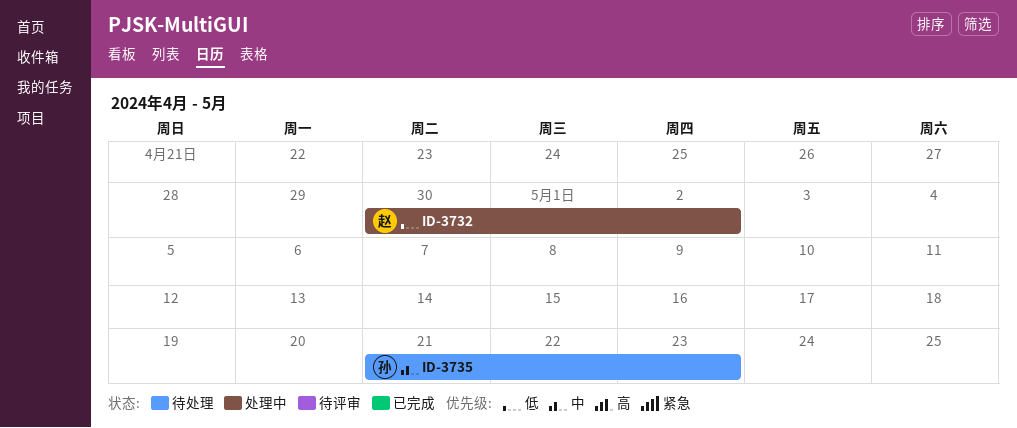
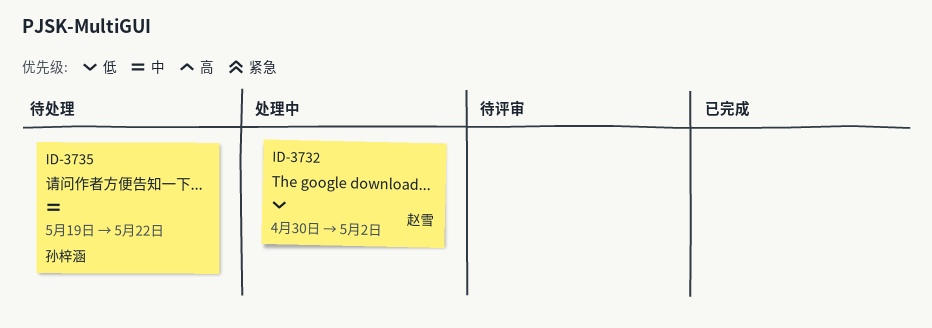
ID-3735, start: May 21 -> May 19
ID-3735, due: May 23 -> May 22

